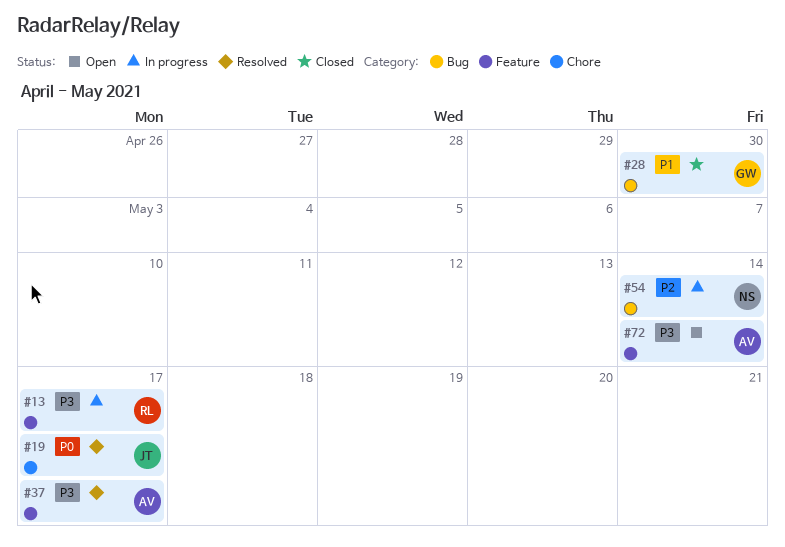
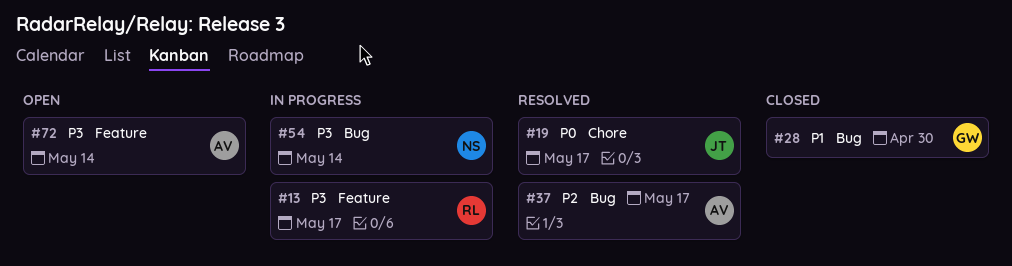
#37, priority: P3 -> P2
#37, label: Feature -> Bug
#54, priority: P2 -> P3

